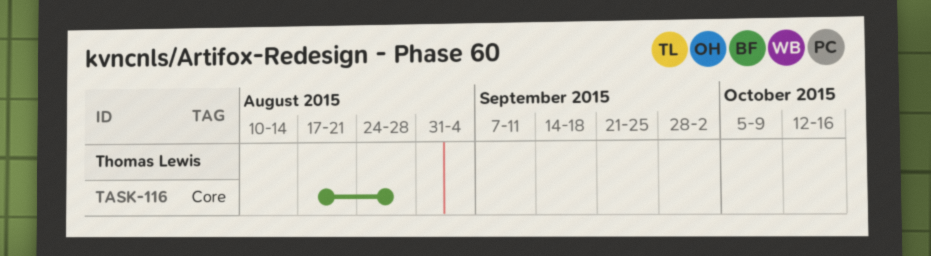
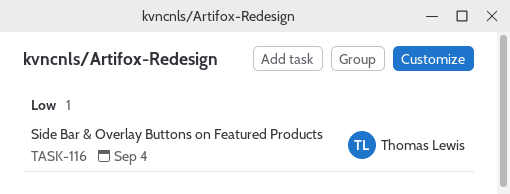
TASK-116, due: Aug 28 -> Sep 4

